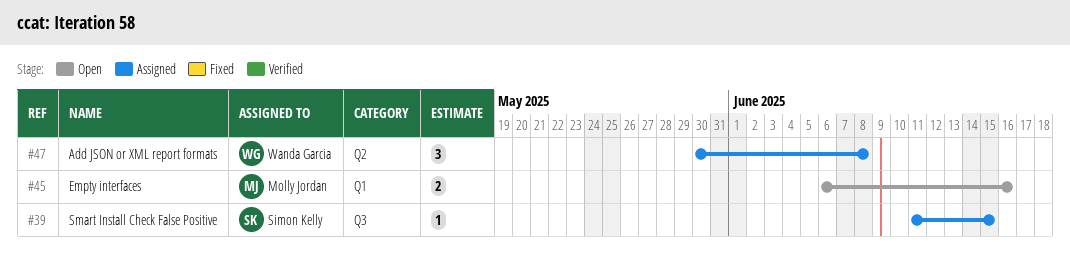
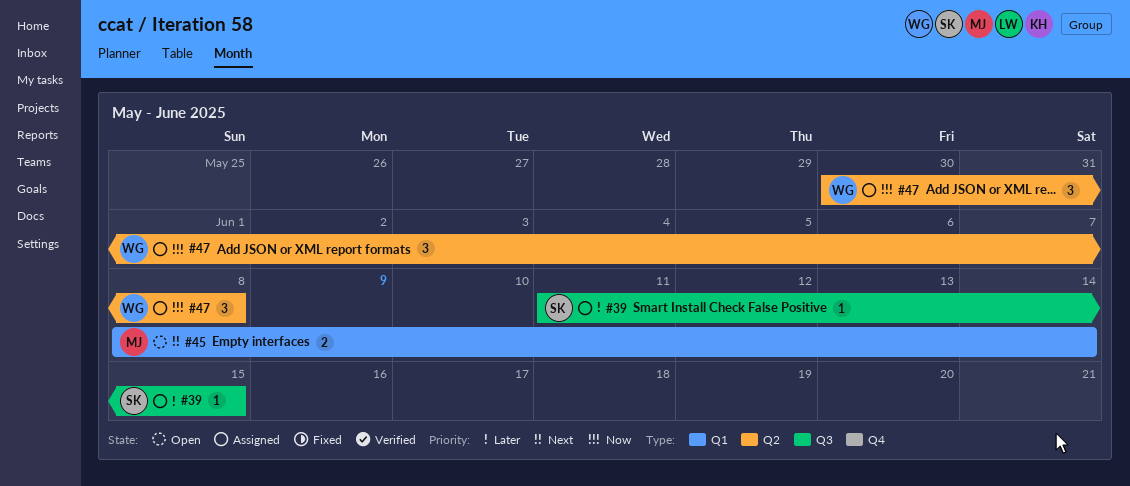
#45, start: Jun 6 -> Jun 8
#45, due: Jun 16 -> Jun 14

